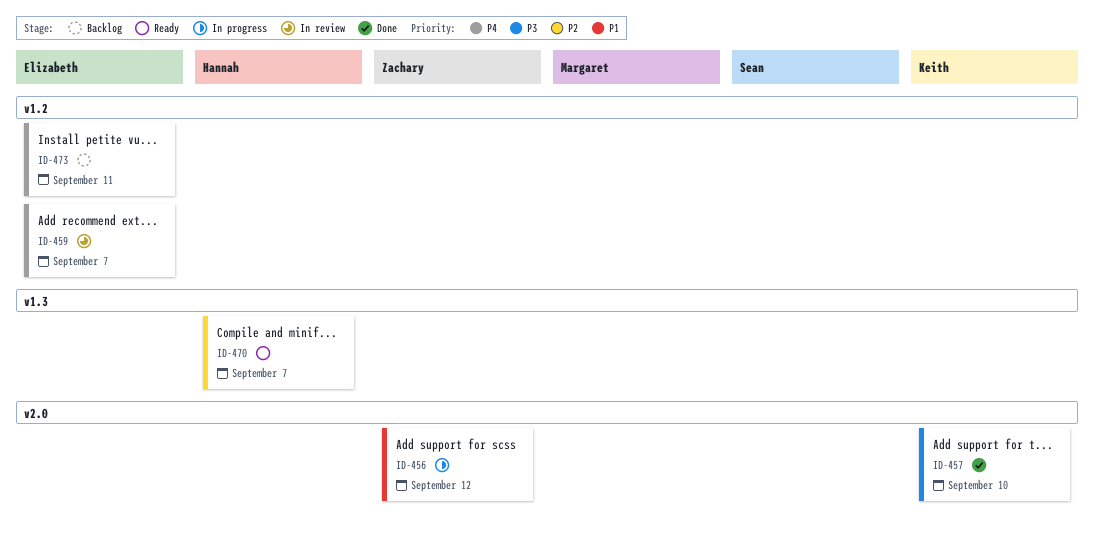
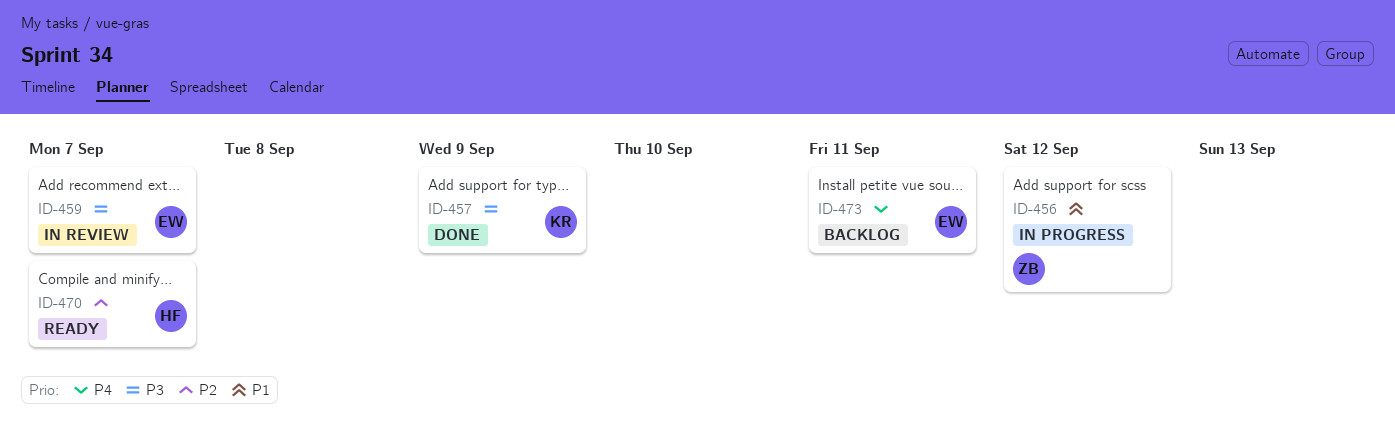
ID-457, due: Sep 10 -> Sep 9
ID-459, priority: P4 -> P3

